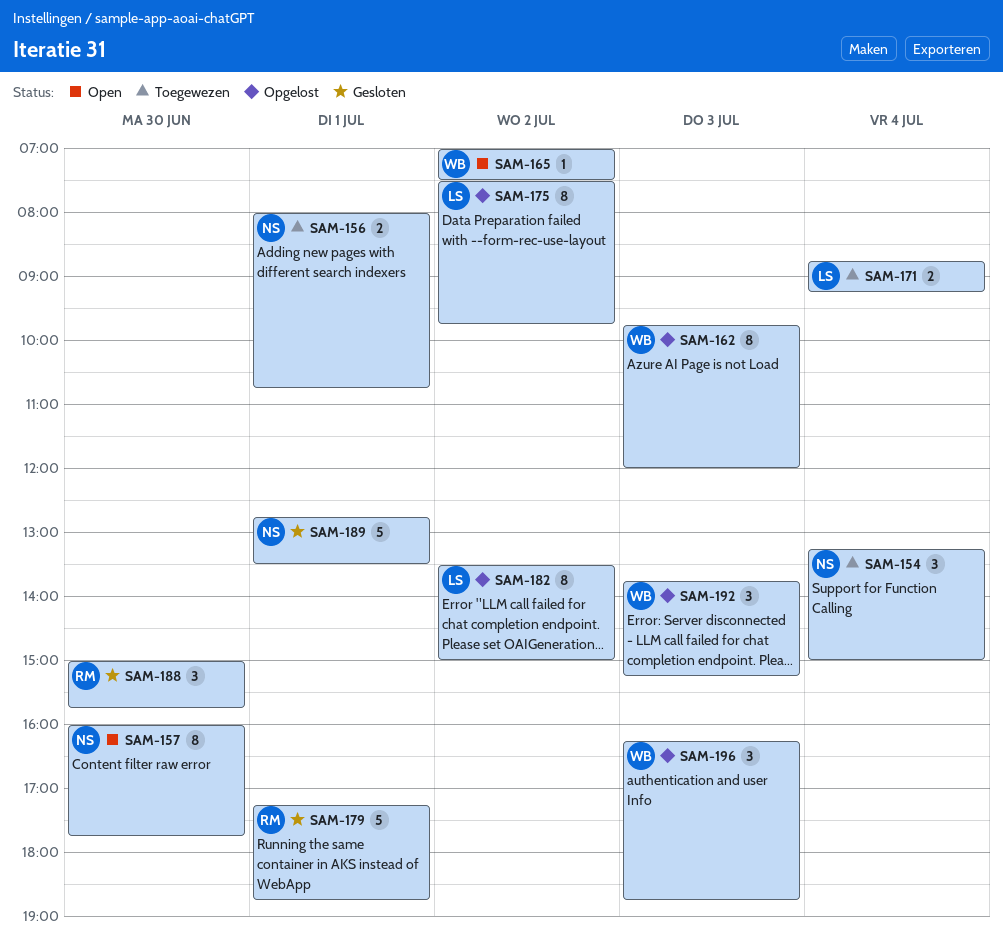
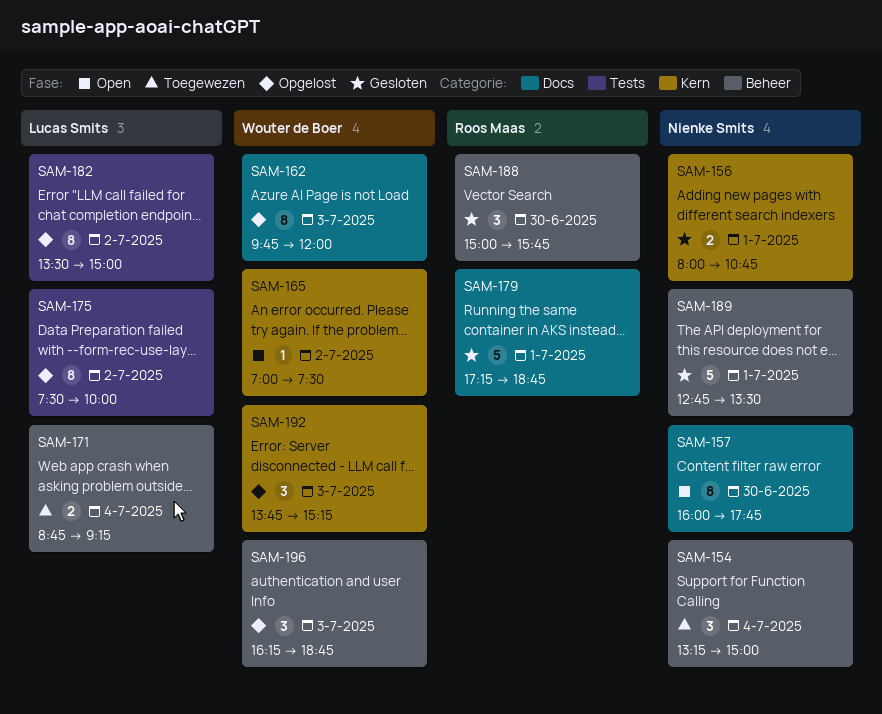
SAM-156, status: Toegewezen -> Gesloten
SAM-175, ends: 09:45 -> 10:00

